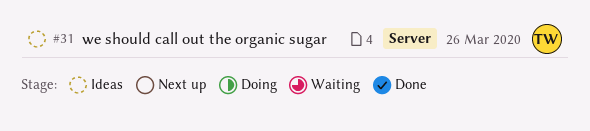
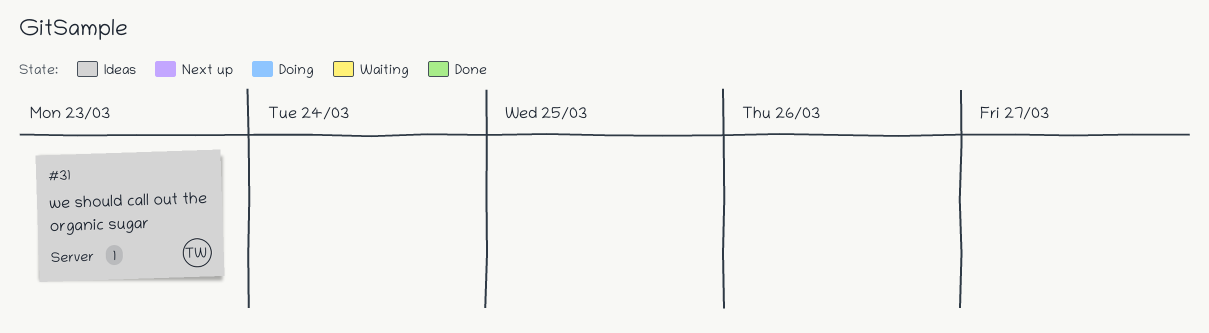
#31, due: Mar 26 -> Mar 23

